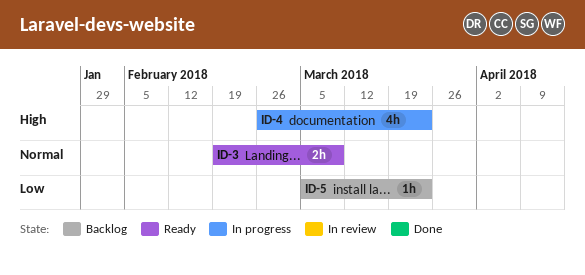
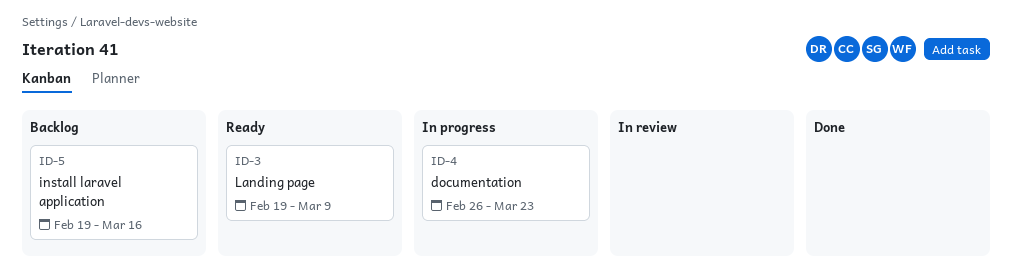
ID-5, start: Mar 5 -> Feb 19
ID-5, due: Mar 23 -> Mar 16

